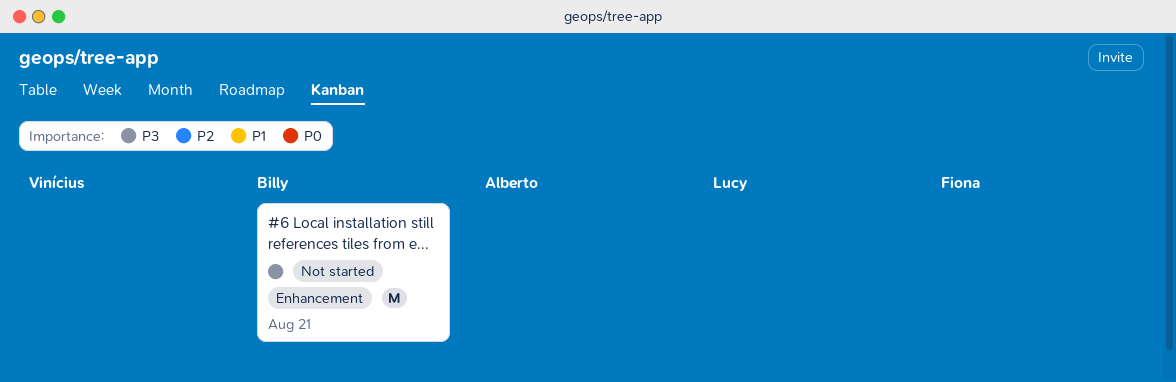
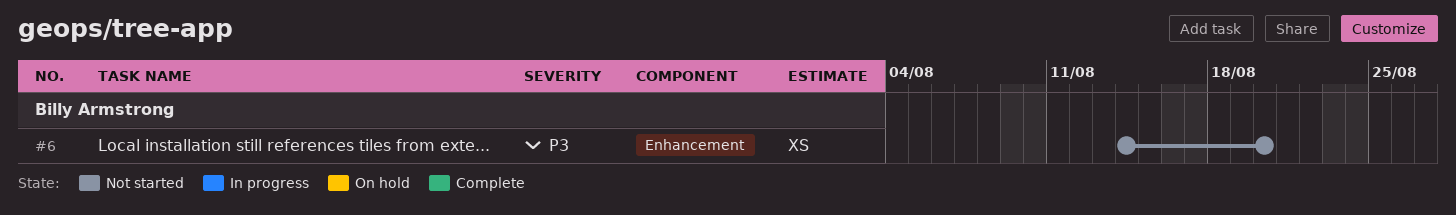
#6, estimate: M -> XS
#6, due: Aug 21 -> Aug 20

